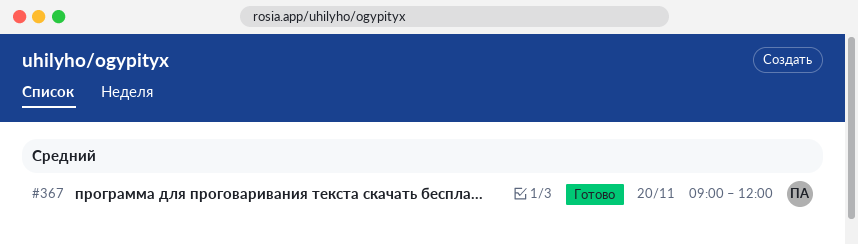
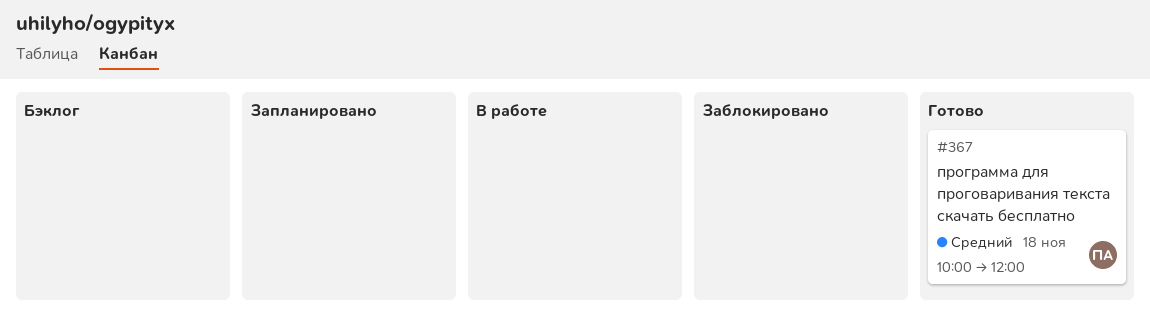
#367, day: Nov 20 -> Nov 18
#367, begins: 09:00 -> 10:00

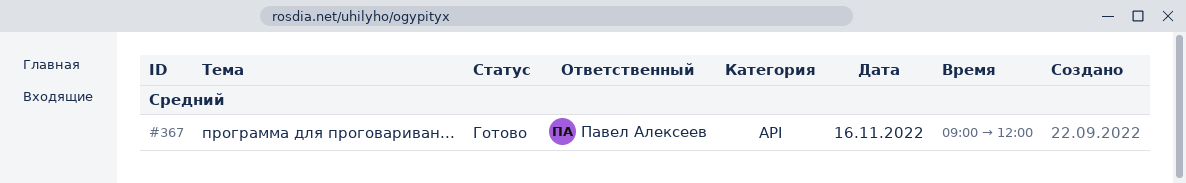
#367, day: Nov 18 -> Nov 16
#367, begins: 10:00 -> 09:00

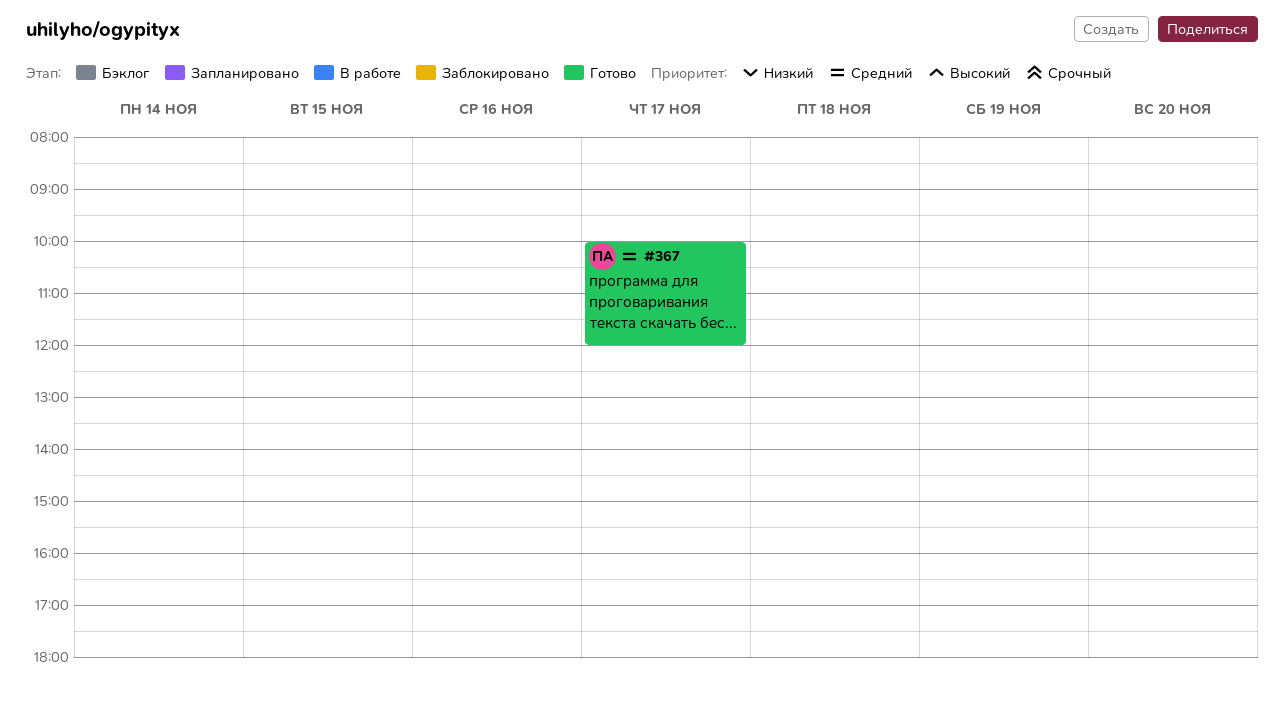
#367, day: Nov 16 -> Nov 17
#367, begins: 09:00 -> 10:00

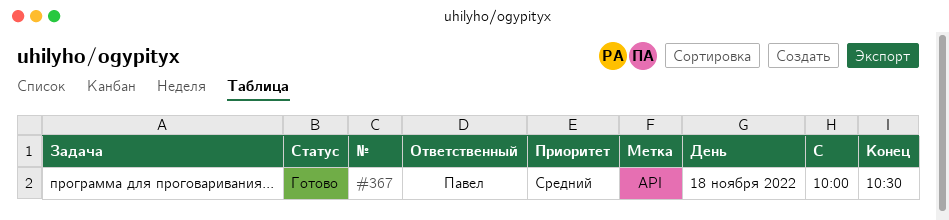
#367, day: Nov 17 -> Nov 18
#367, ends: 12:00 -> 10:30

